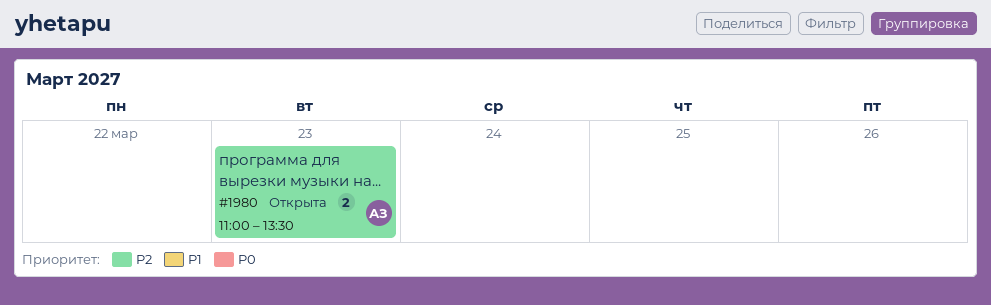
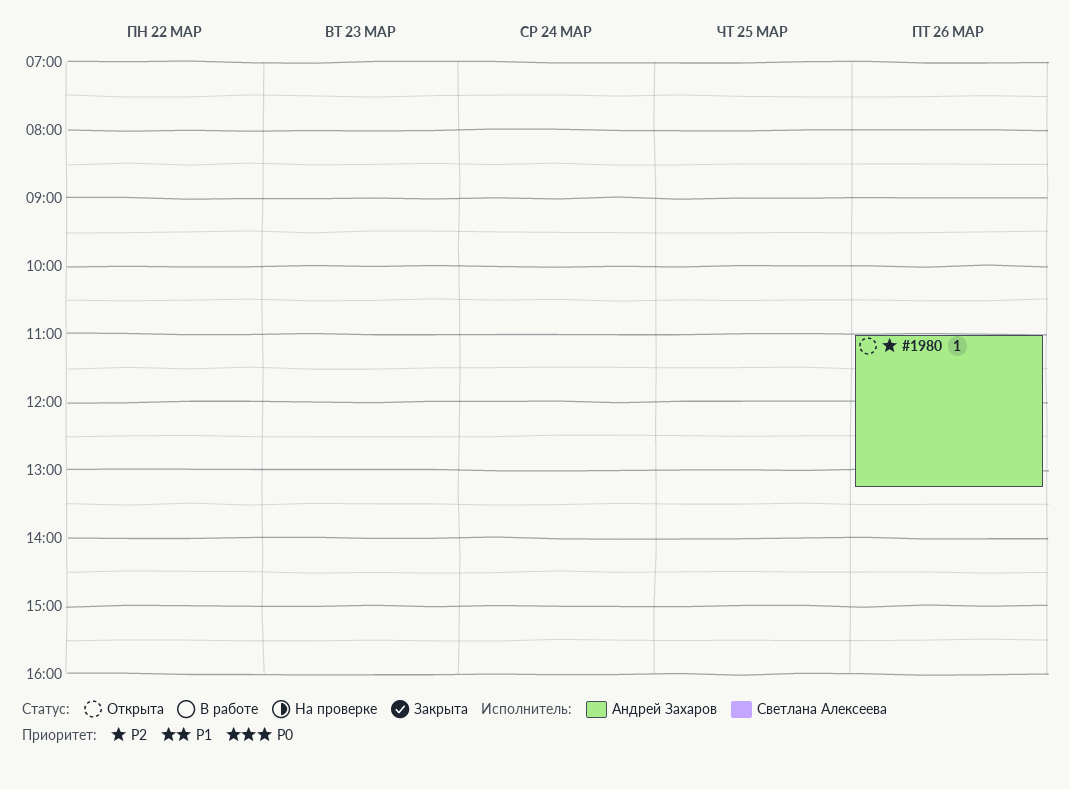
#1980, estimate: 2 -> 1
#1980, day: Mar 23 -> Mar 26
#1980, ends: 13:30 -> 13:15

